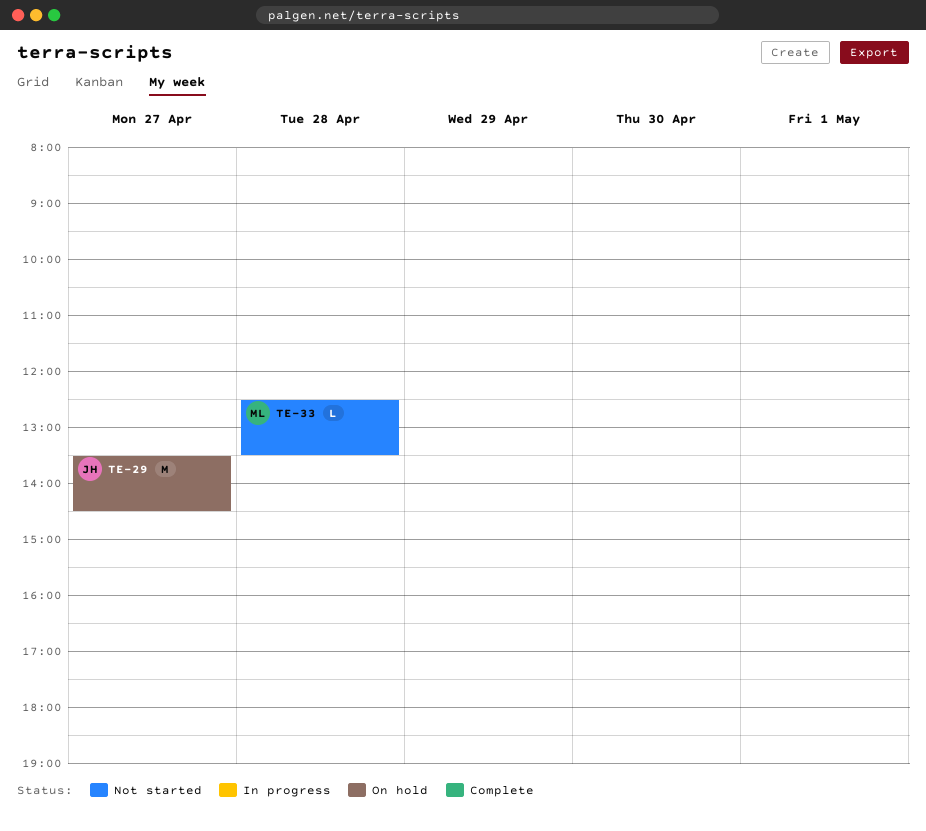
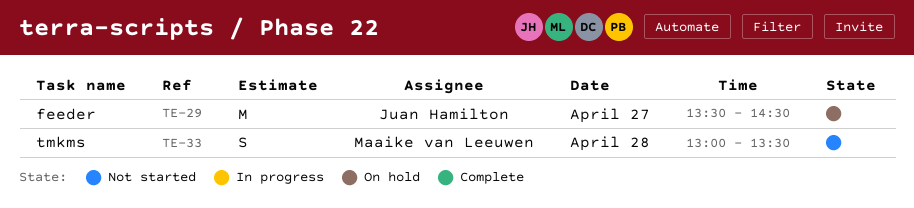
TE-33, estimate: L -> S
TE-33, begins: 12:30 -> 13:00

